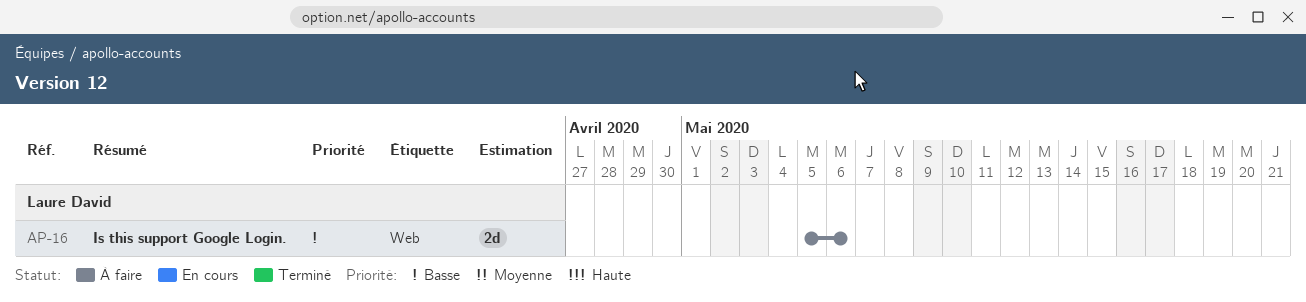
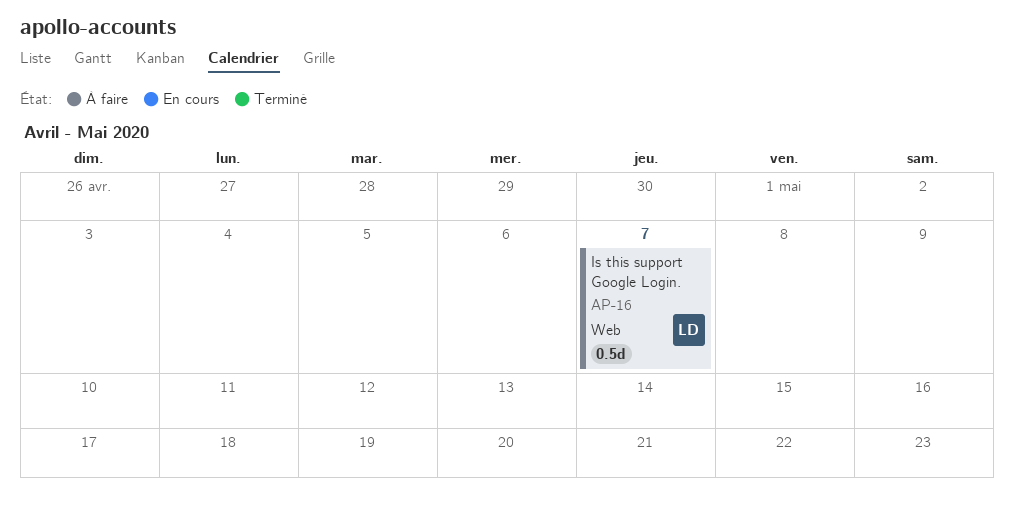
AP-16, estimate: 2d -> 0.5d
AP-16, due: May 6 -> May 7

